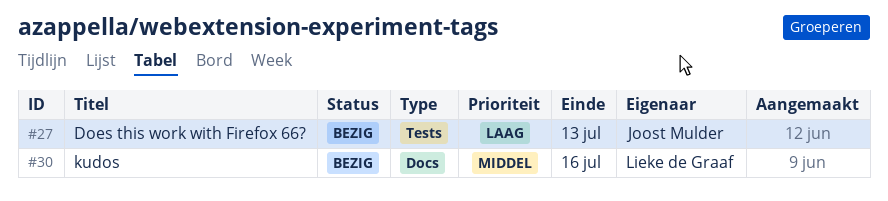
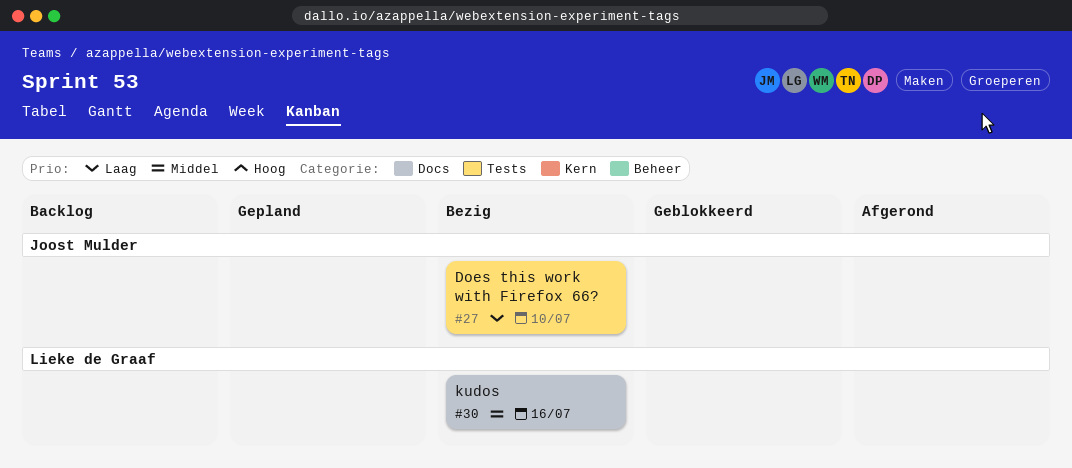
#27, due: Jul 13 -> Jul 10

